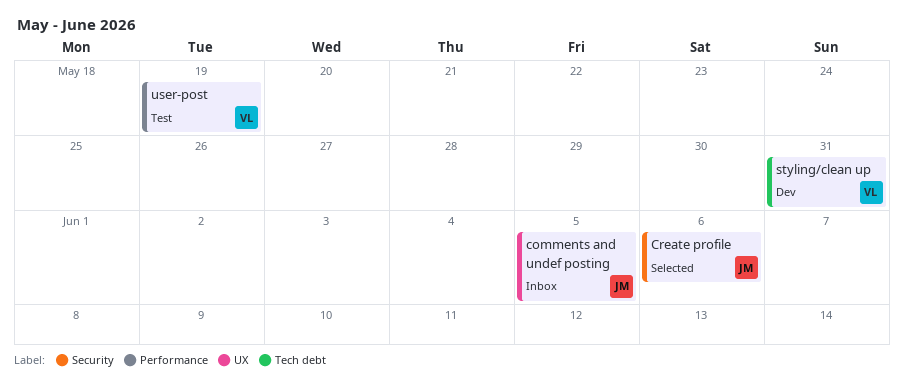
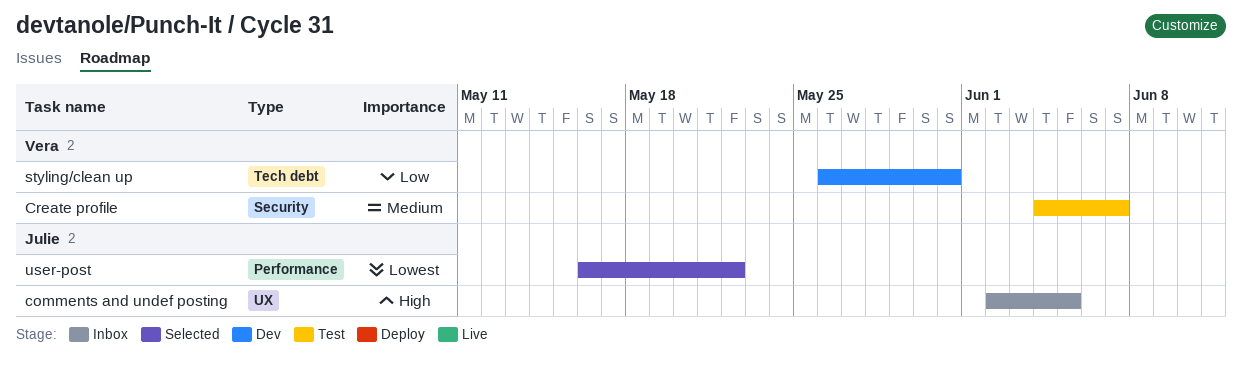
Create profile, status: Selected -> Test
Create profile, owner: Julie -> Vera
Create profile, due: Jun 6 -> Jun 7
user-post, status: Test -> Selected
user-post, owner: Vera -> Julie
user-post, due: May 19 -> May 22

